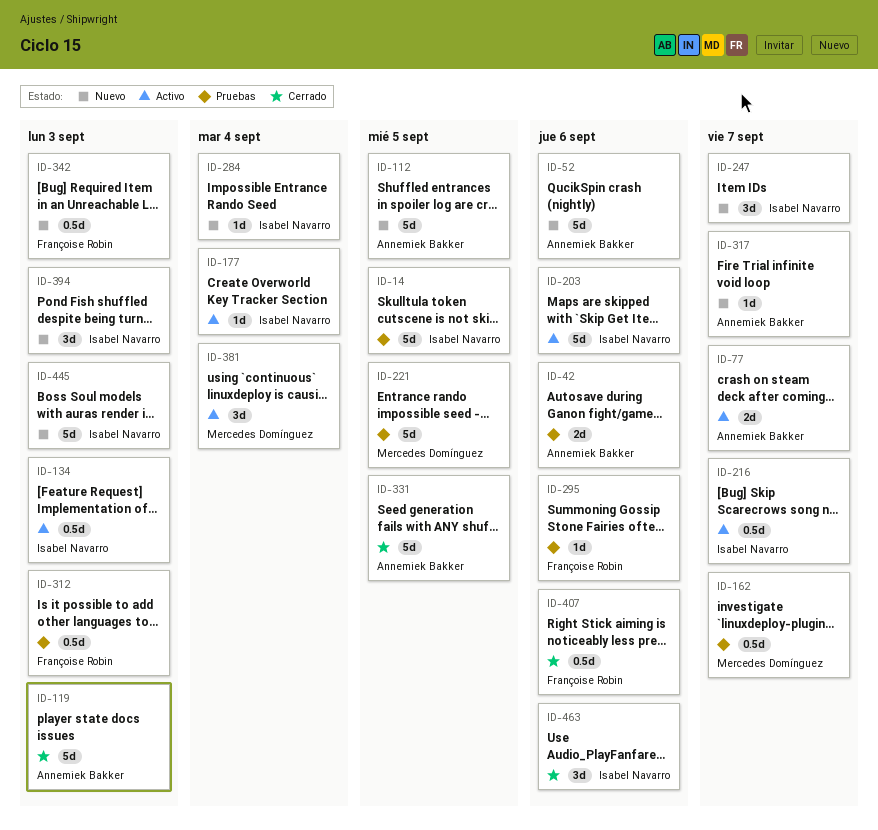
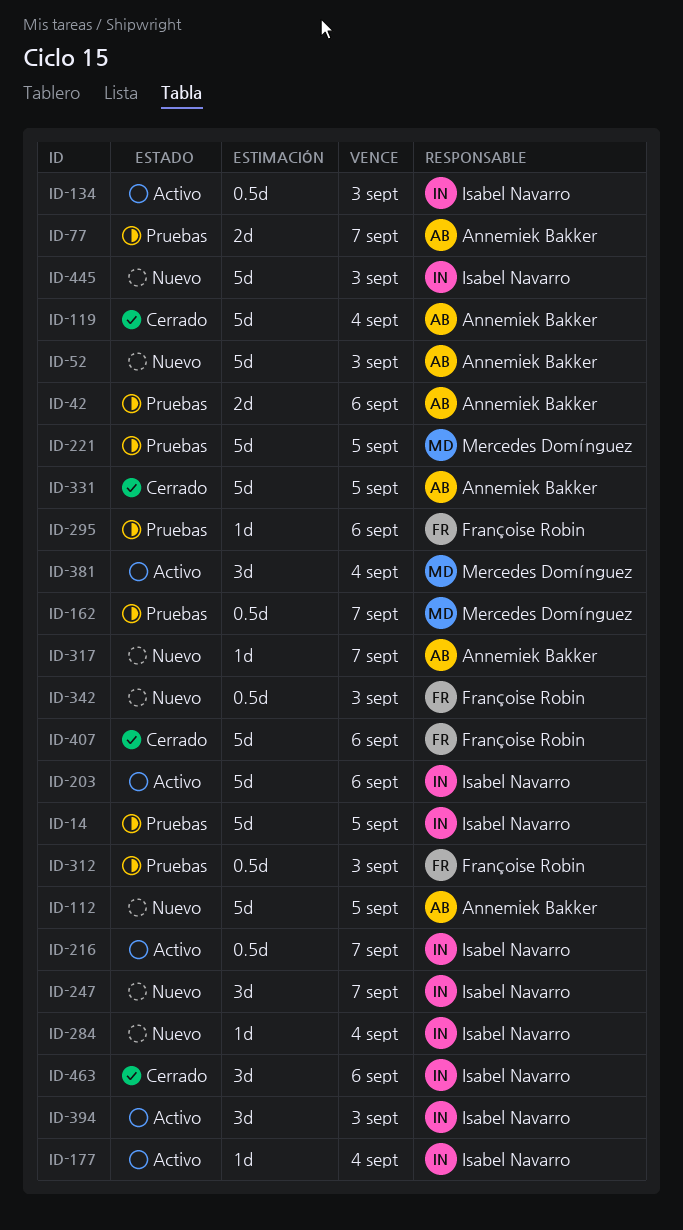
ID-52, due: Sep 6 -> Sep 3
ID-77, status: Activo -> Pruebas
ID-119, due: Sep 3 -> Sep 4
ID-394, status: Nuevo -> Activo
ID-407, estimate: 0.5d -> 5d

